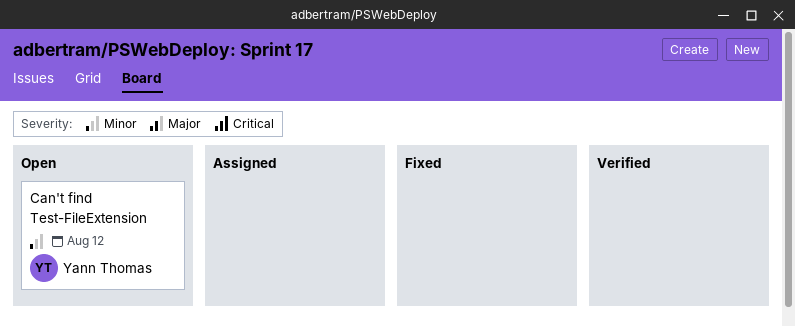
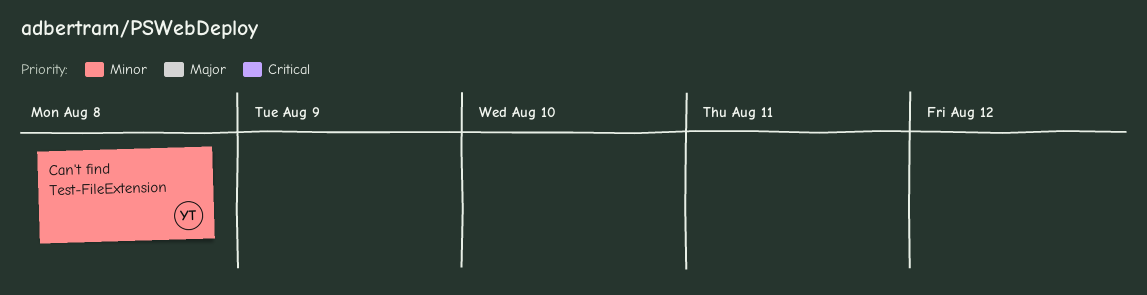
Can't find Test-FileExtension, due: Aug 12 -> Aug 8

